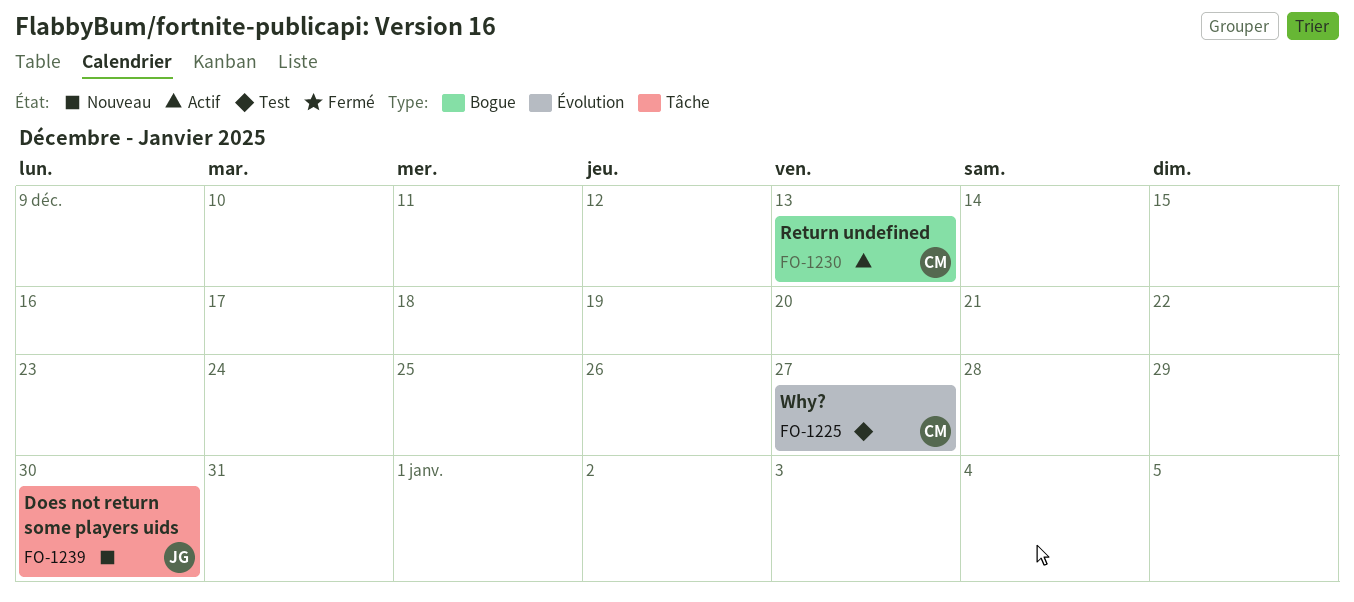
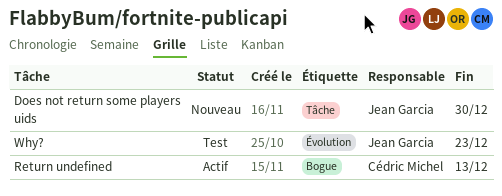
Why?, owner: Cédric Michel -> Jean Garcia
Why?, due: Dec 27 -> Dec 23

